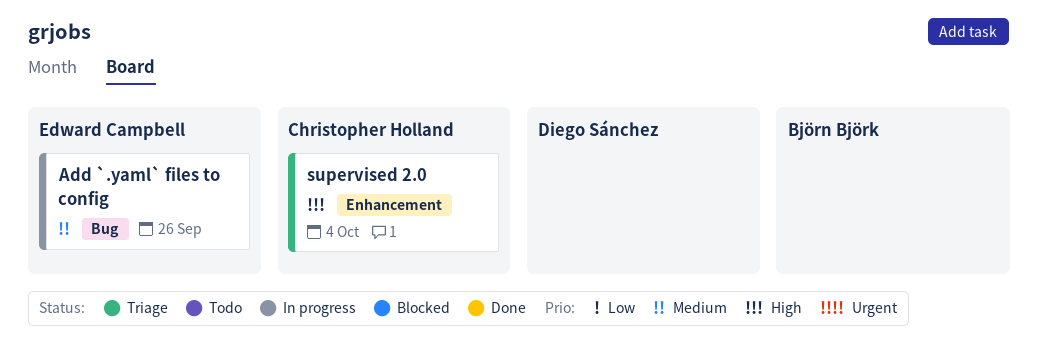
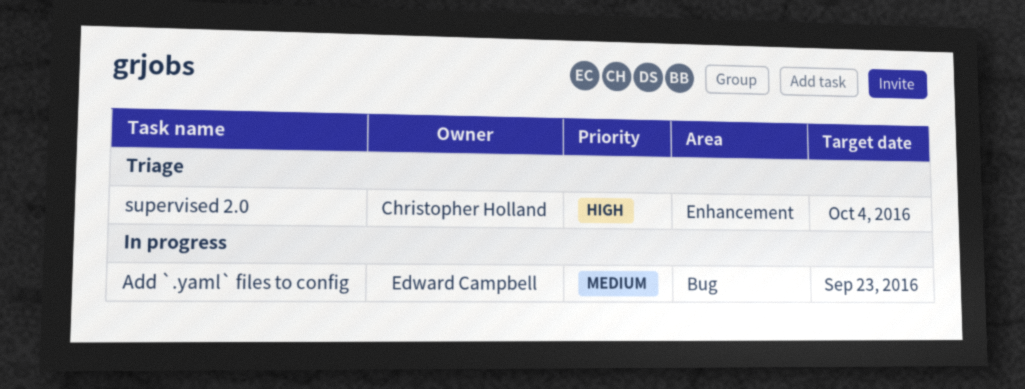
Add `.yaml` files to config, due: Sep 26 -> Sep 23

